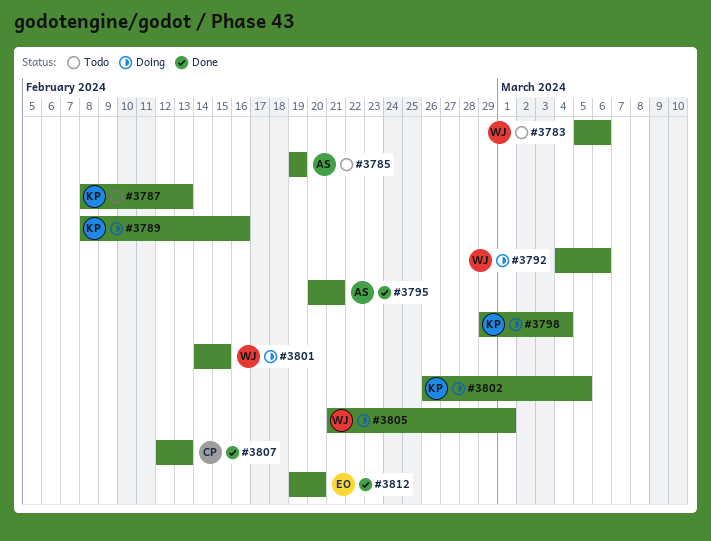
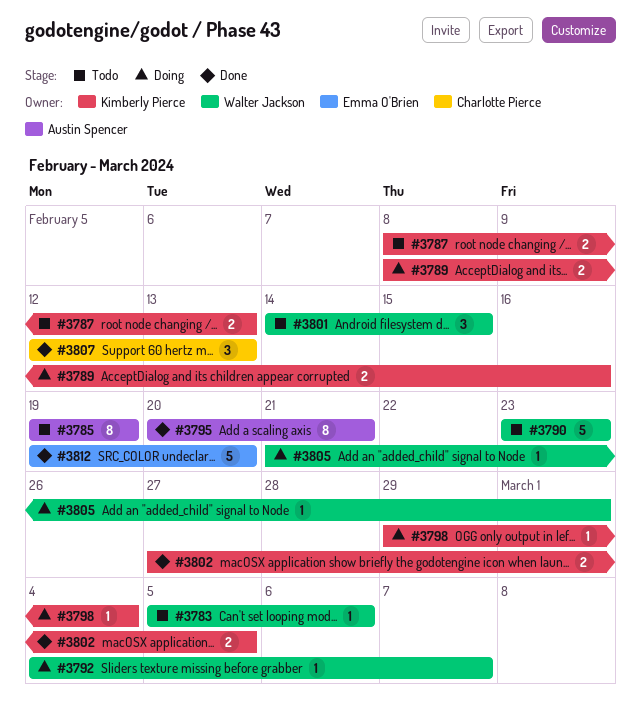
#3790: none -> present
#3792, due: Mar 6 -> Mar 7
#3801, status: Doing -> Todo
#3802, status: Doing -> Done
#3802, start: Feb 26 -> Feb 27

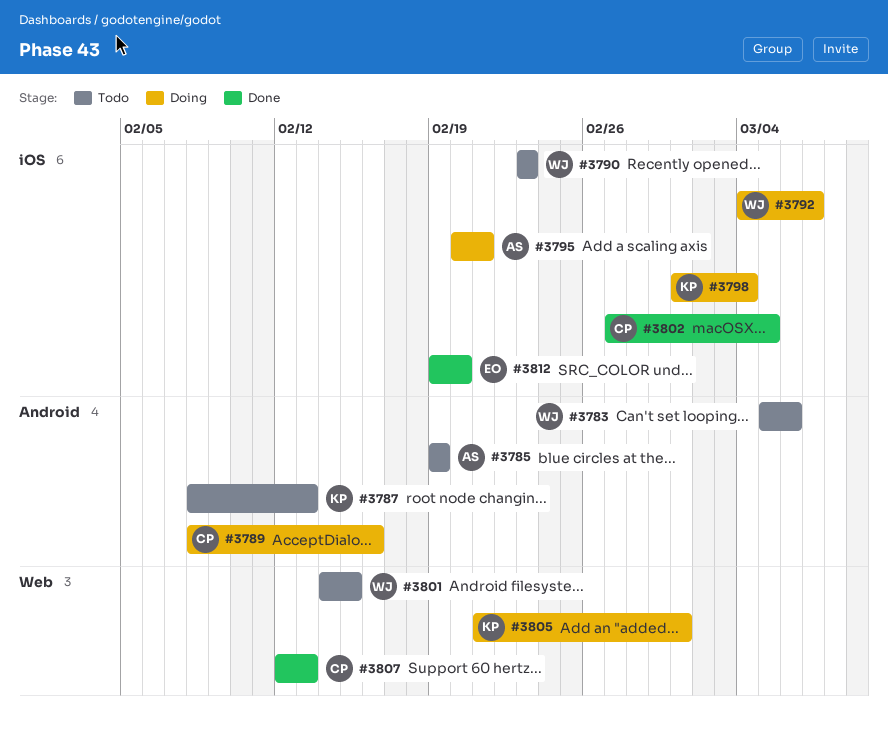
#3789, owner: Kimberly Pierce -> Charlotte Pierce
#3795, status: Done -> Doing
#3798, start: Feb 29 -> Mar 1
#3802, owner: Kimberly Pierce -> Charlotte Pierce
#3805, owner: Walter Jackson -> Kimberly Pierce

